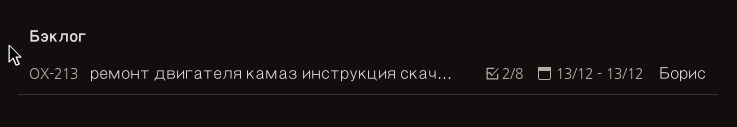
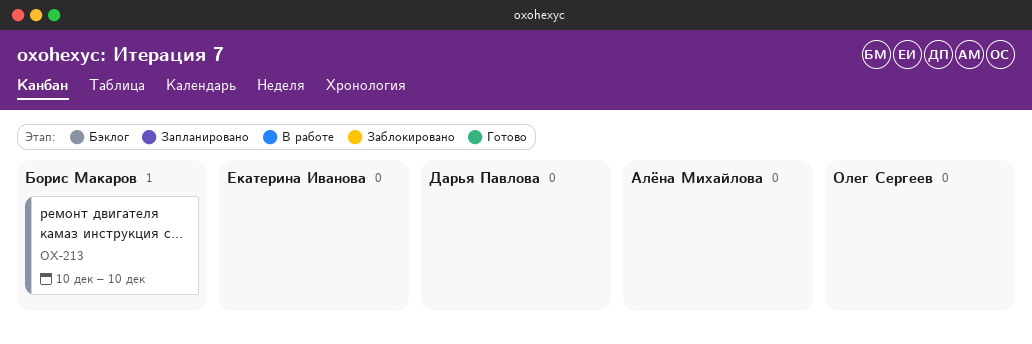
OX-213, start: Dec 13 -> Dec 10
OX-213, due: Dec 13 -> Dec 10

